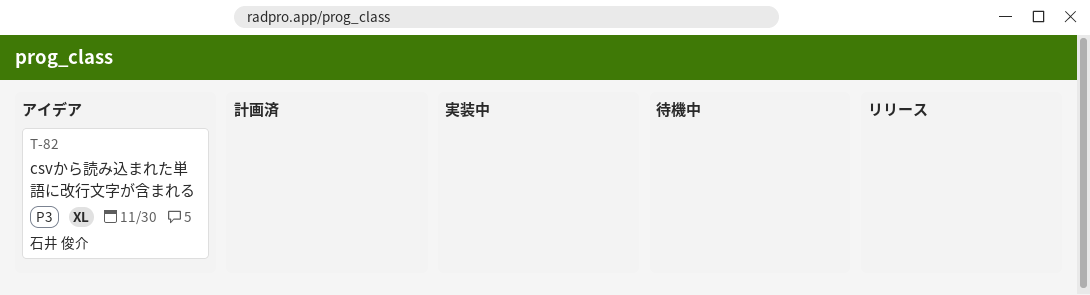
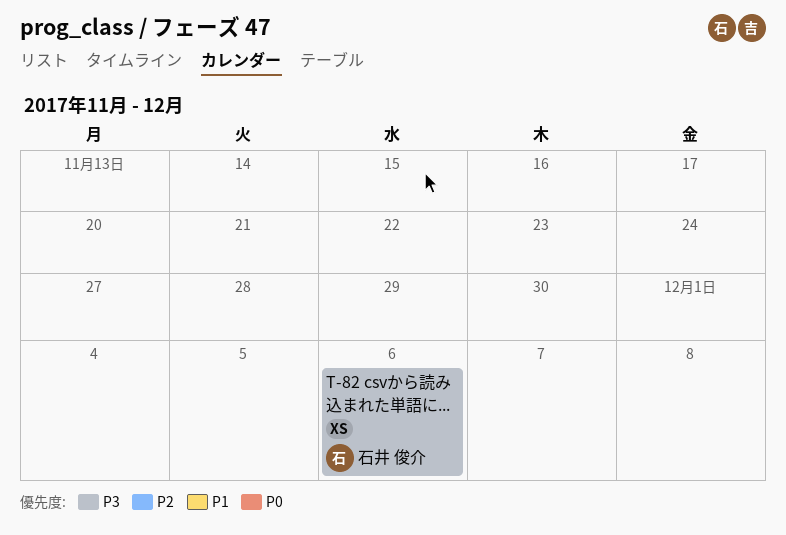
T-82, estimate: XL -> XS
T-82, due: Nov 30 -> Dec 6

